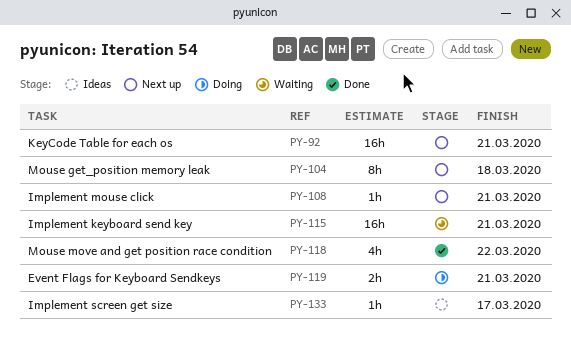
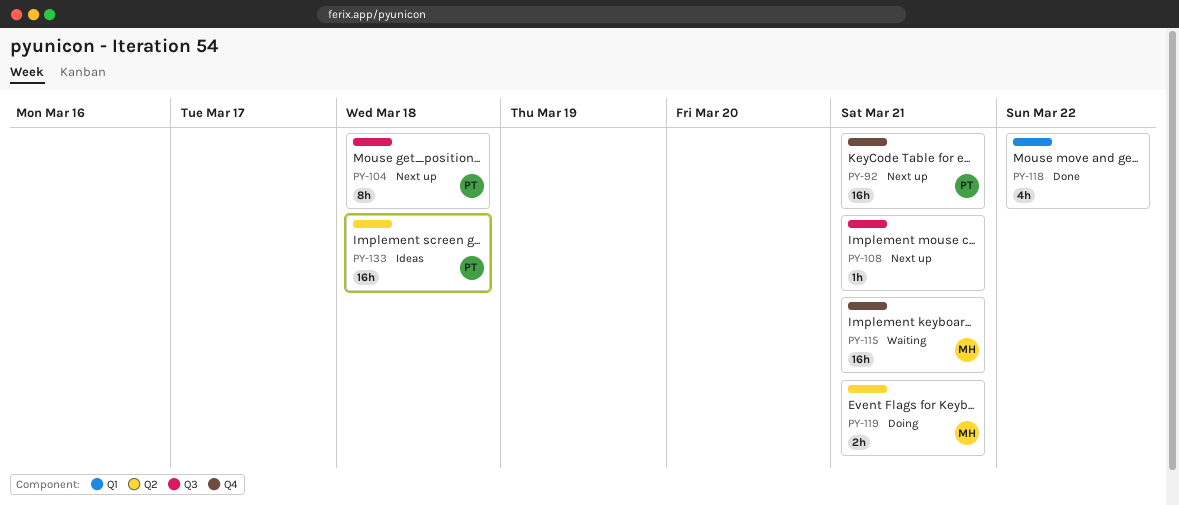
PY-133, estimate: 1h -> 16h
PY-133, due: Mar 17 -> Mar 18

